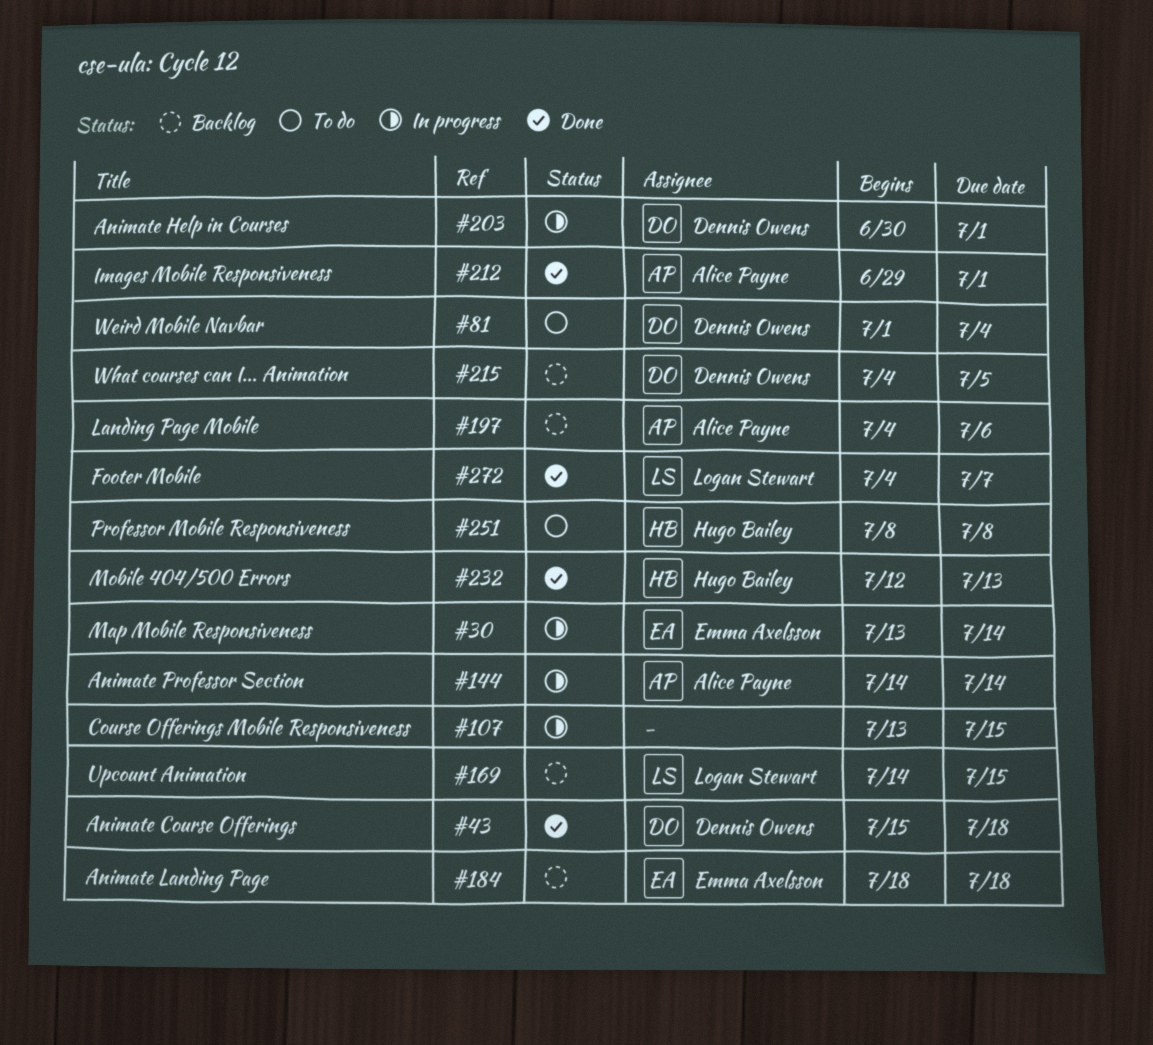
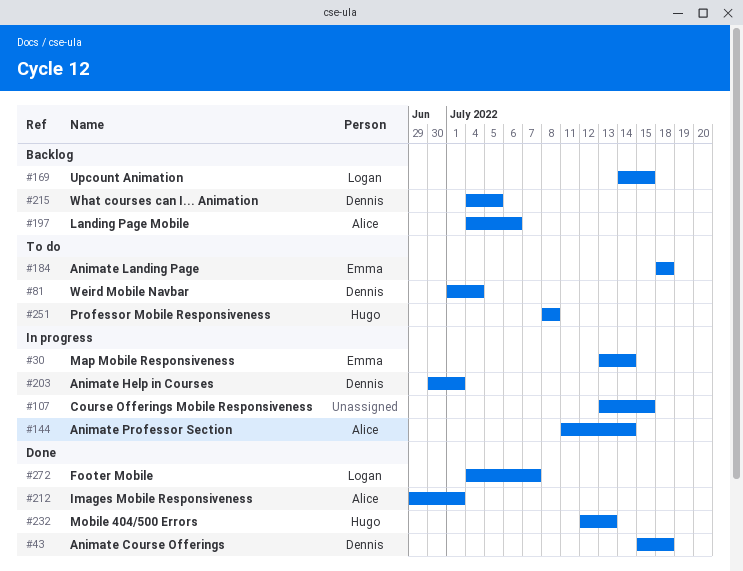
#144, start: Jul 14 -> Jul 11
#184, status: Backlog -> To do

